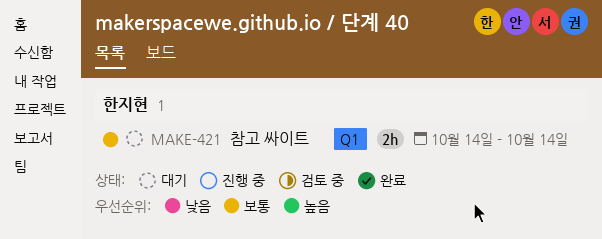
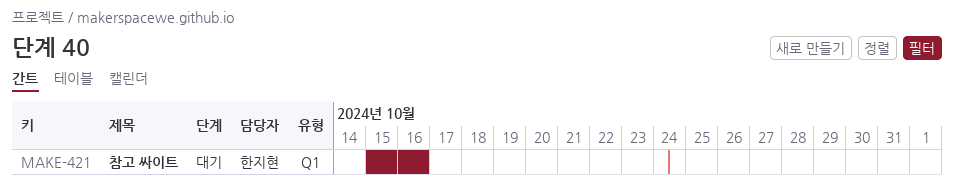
MAKE-421, start: Oct 14 -> Oct 15
MAKE-421, due: Oct 14 -> Oct 16

